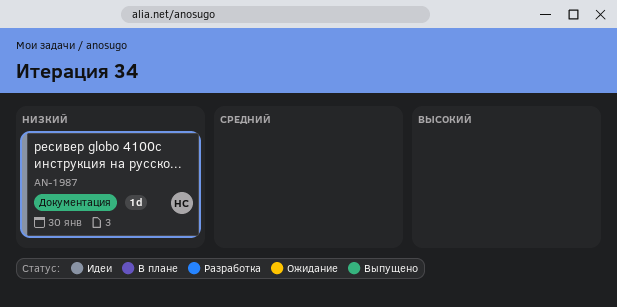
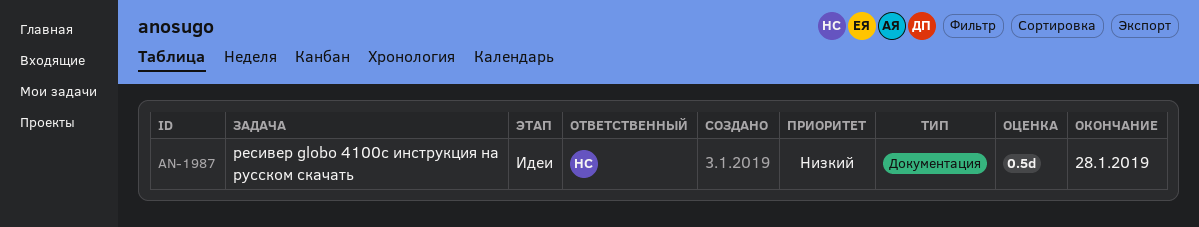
AN-1987, estimate: 1d -> 0.5d
AN-1987, due: Jan 30 -> Jan 28

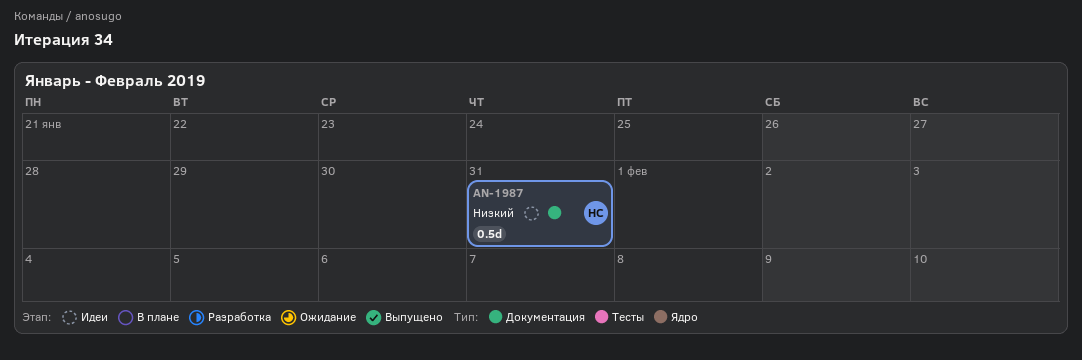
AN-1987, due: Jan 28 -> Jan 31

